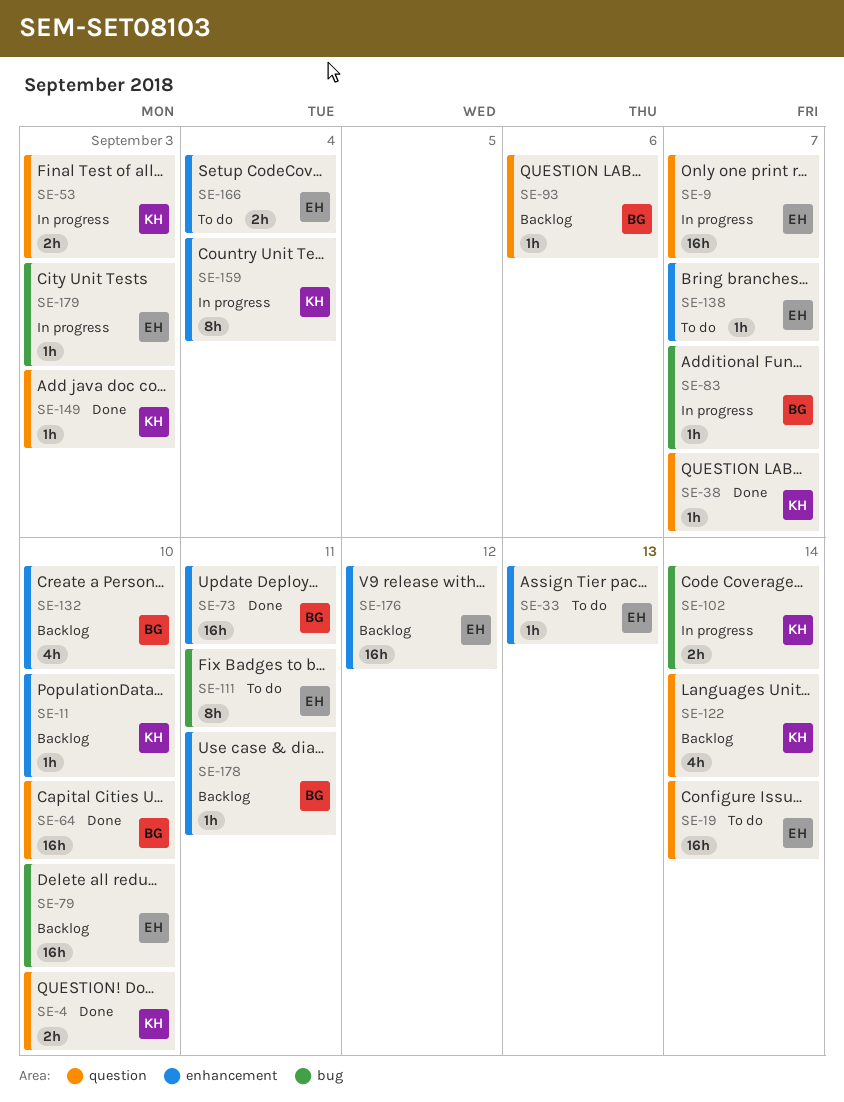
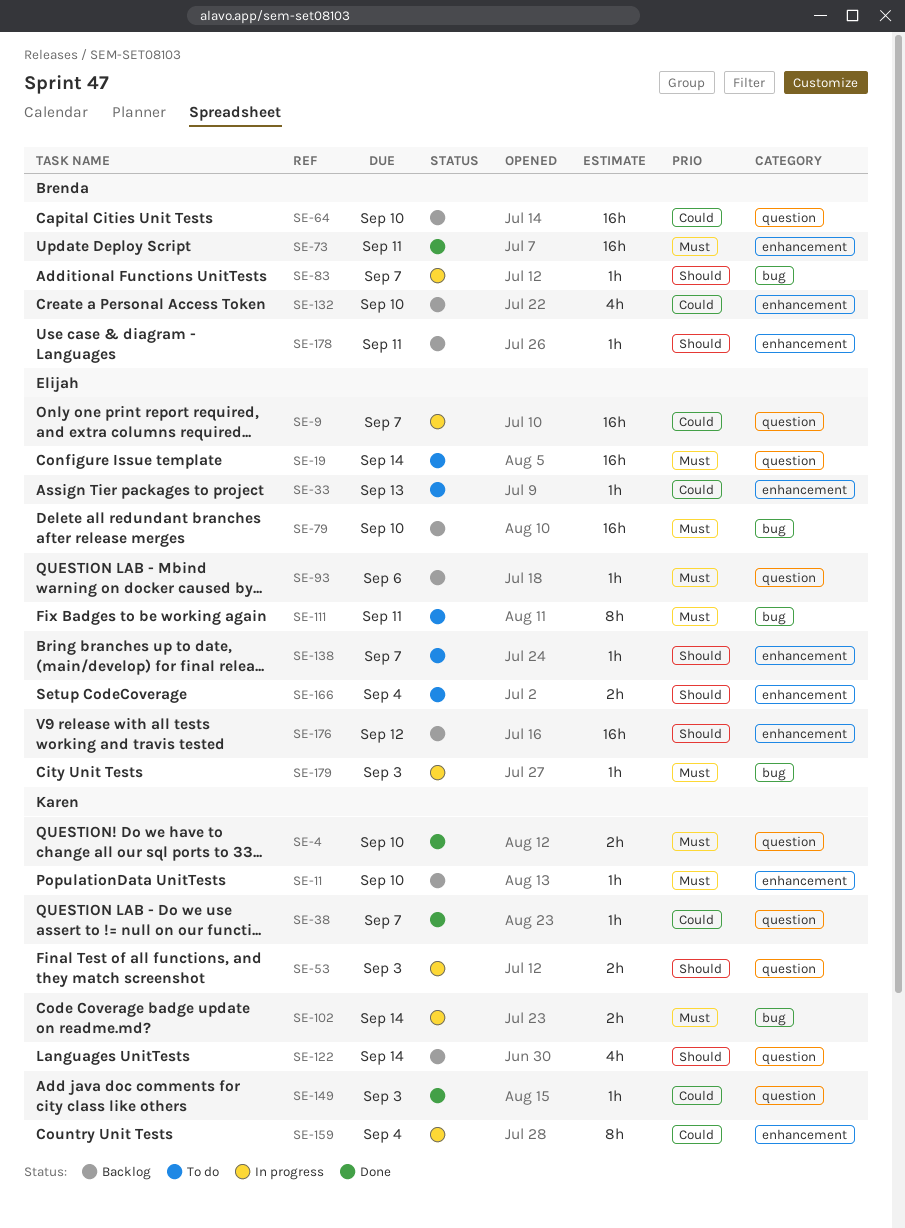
SE-64, status: Done -> Backlog
SE-93, owner: Brenda -> Elijah

